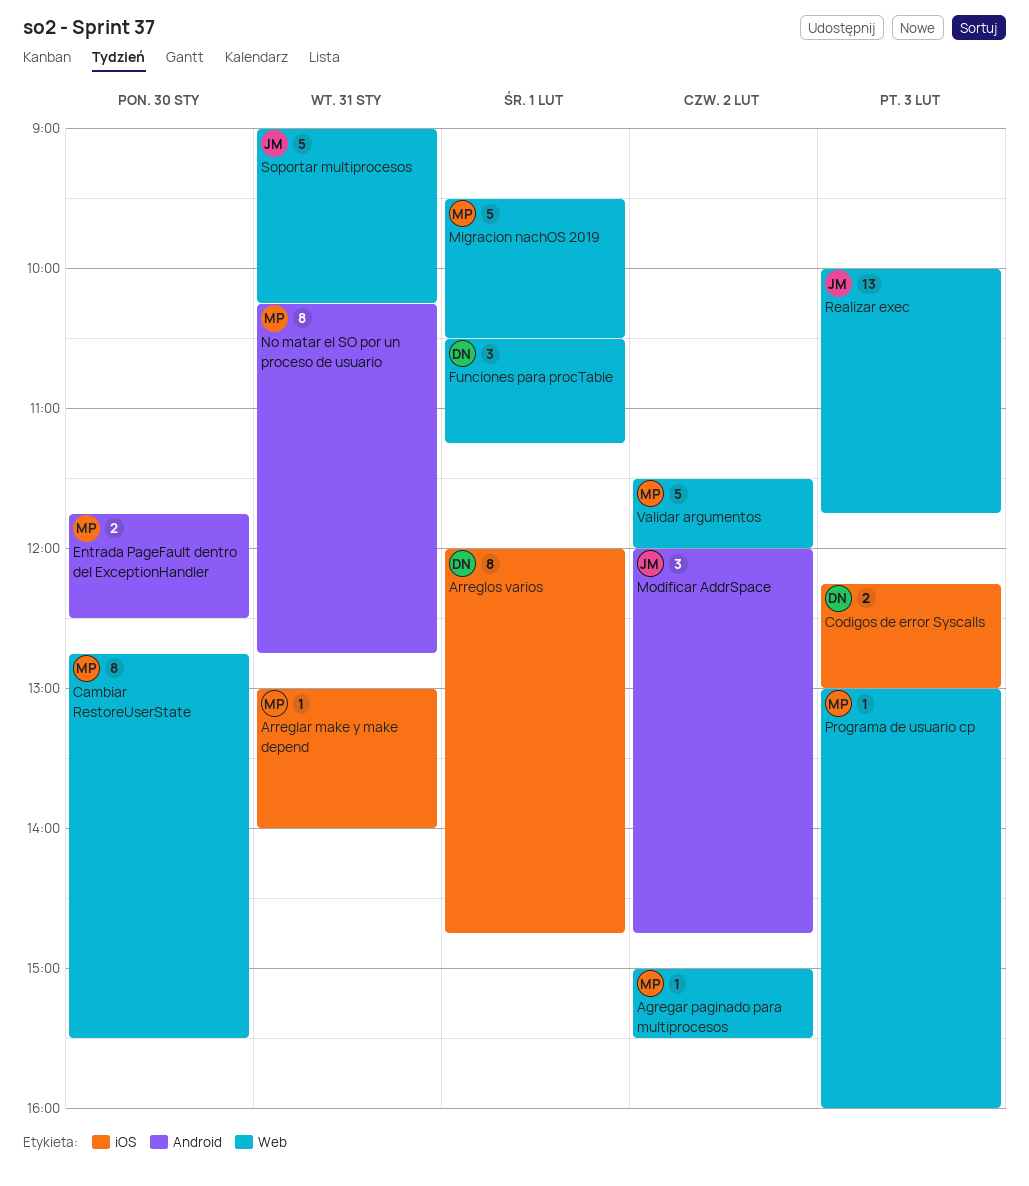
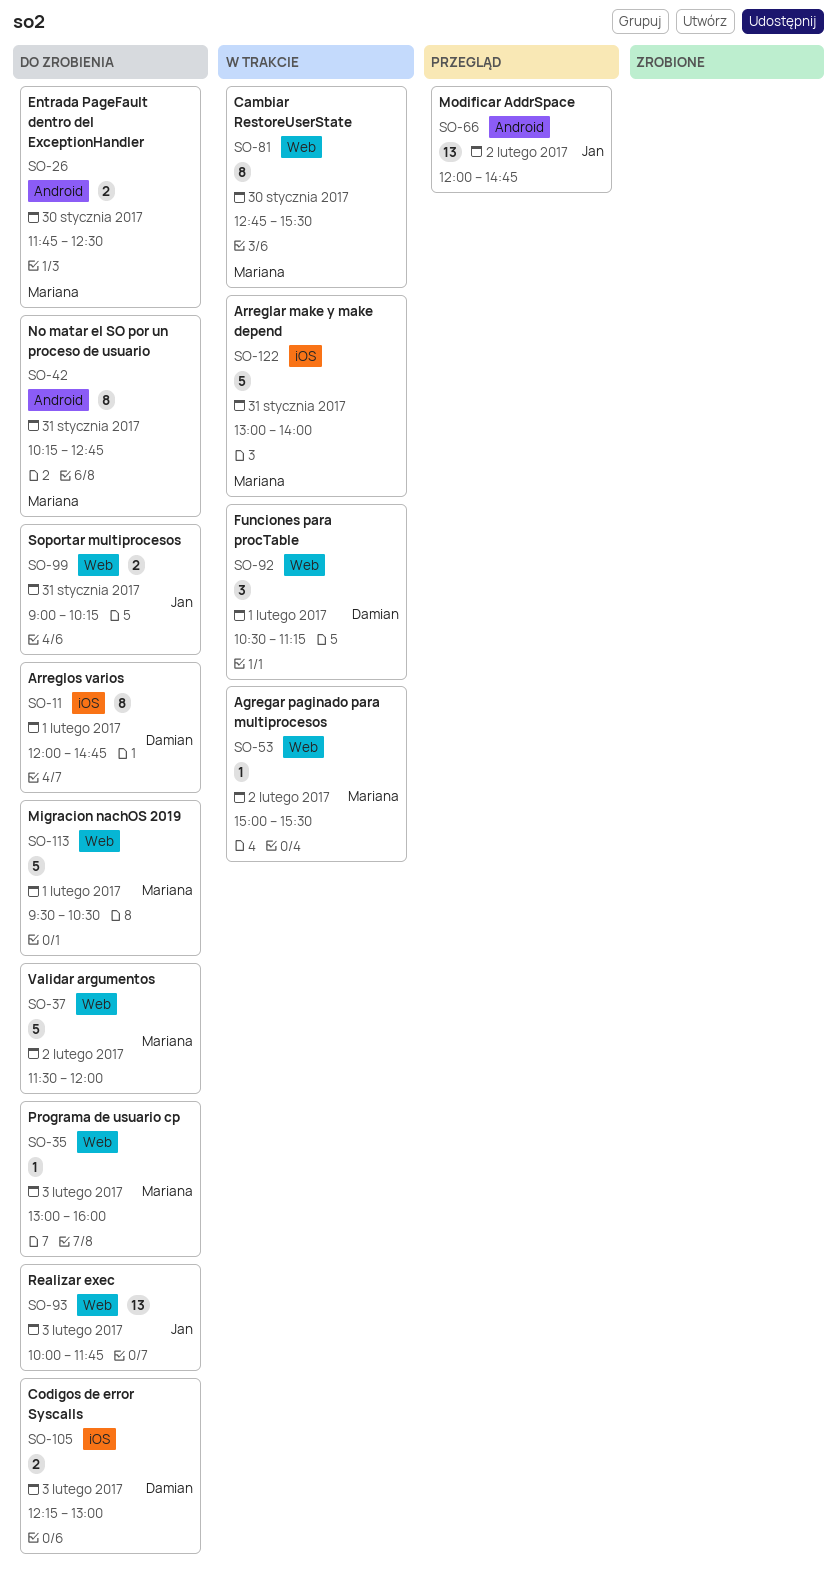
Arreglar make y make depend, estimate: 1 -> 5
Modificar AddrSpace, estimate: 3 -> 13
Soportar multiprocesos, estimate: 5 -> 2

